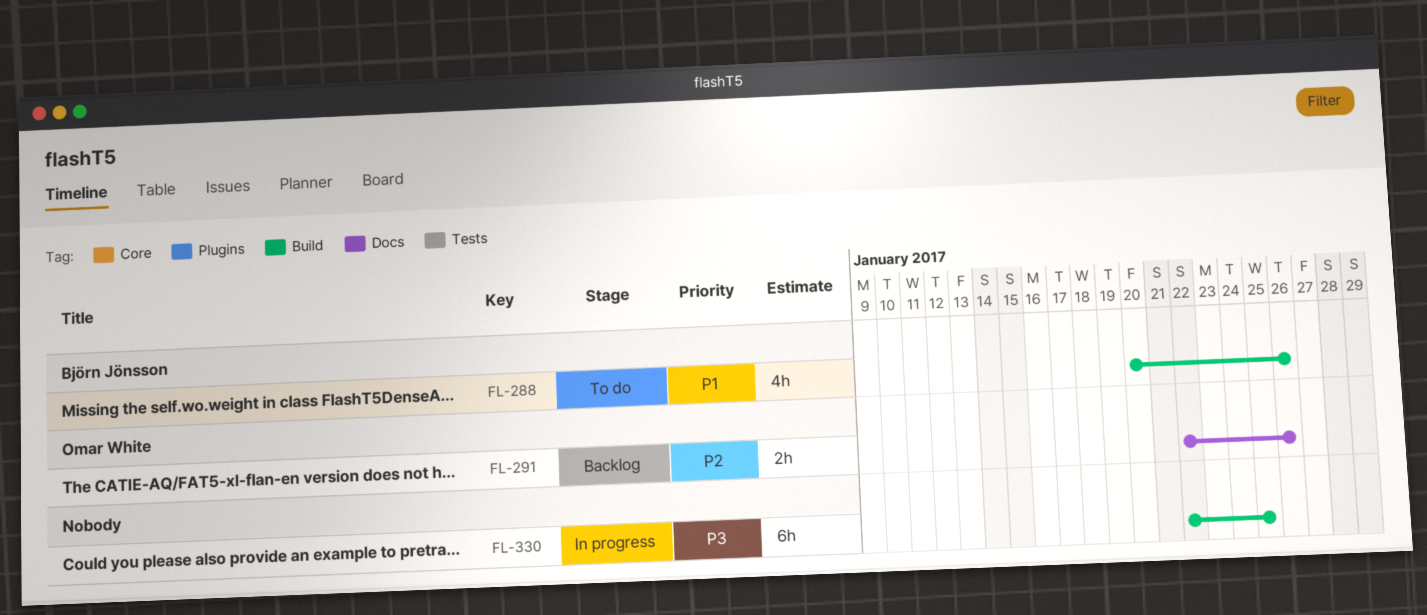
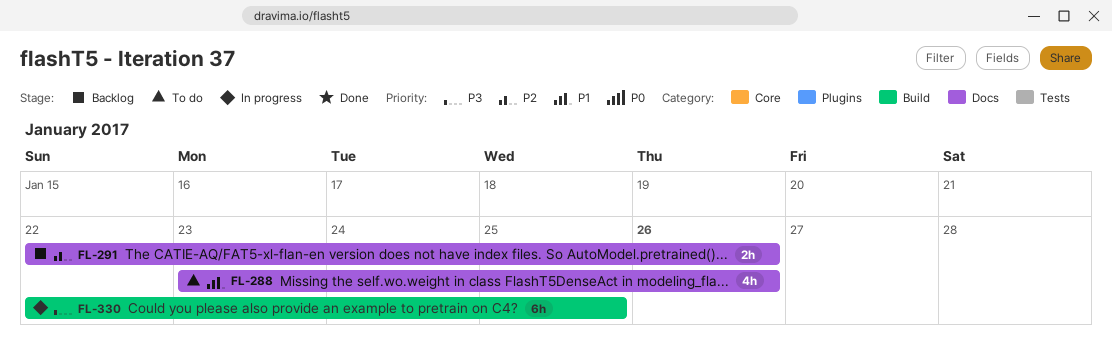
FL-288, label: Build -> Docs
FL-288, start: Jan 20 -> Jan 23

